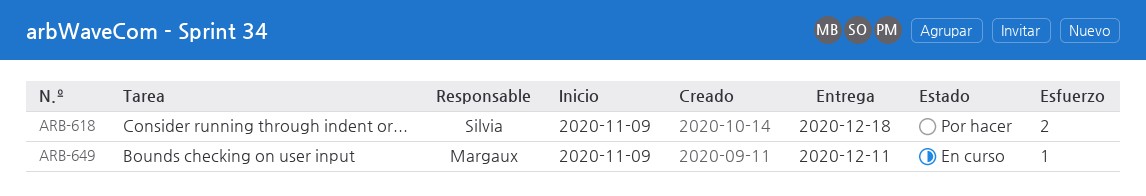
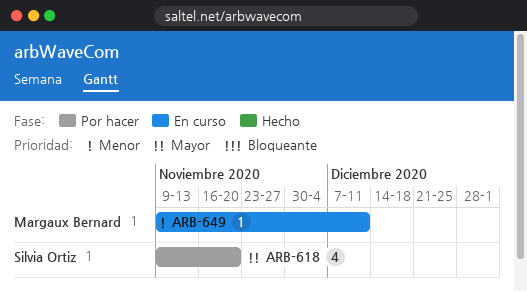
ARB-618, estimate: 2 -> 4
ARB-618, due: Dec 18 -> Nov 20

